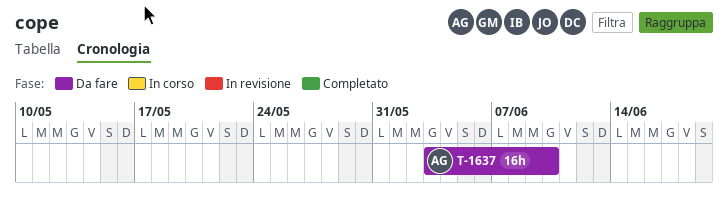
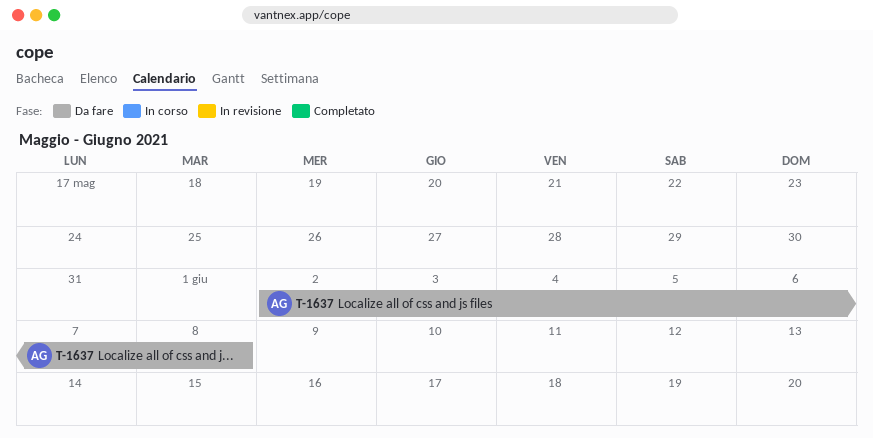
T-1637, start: Jun 3 -> Jun 2
T-1637, due: Jun 10 -> Jun 8

